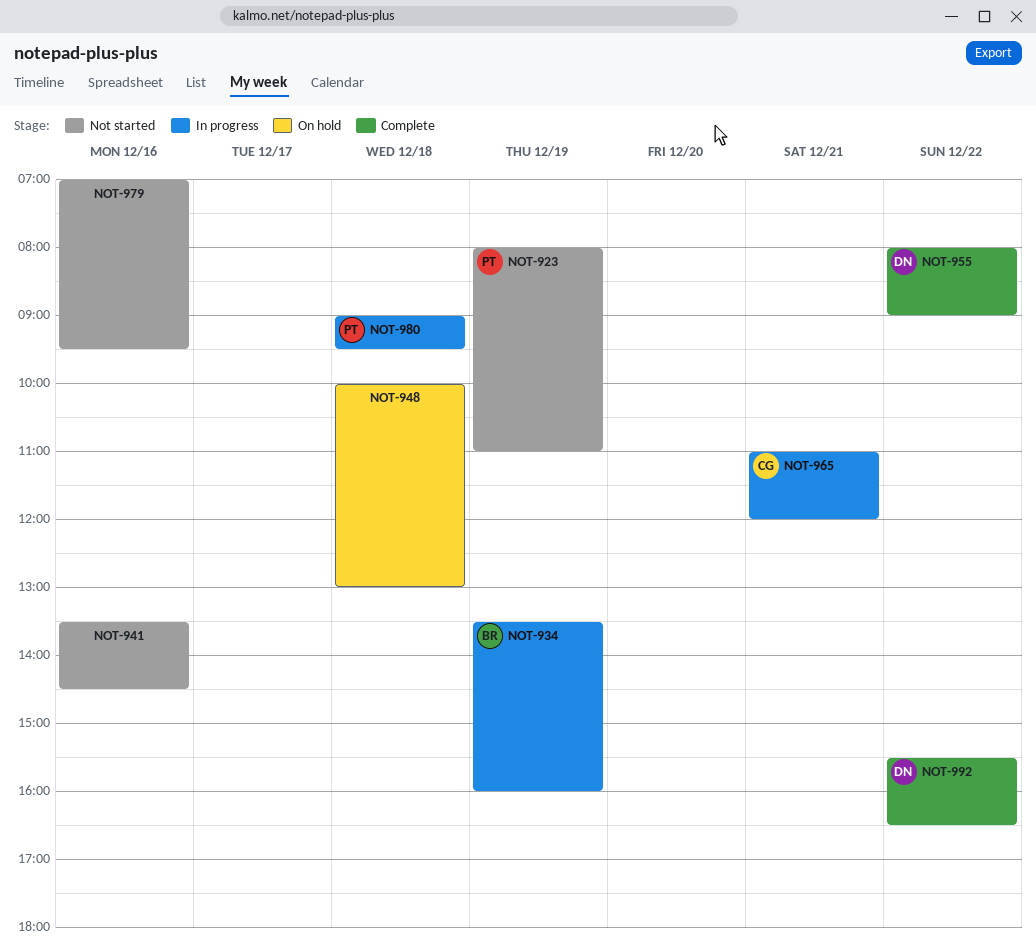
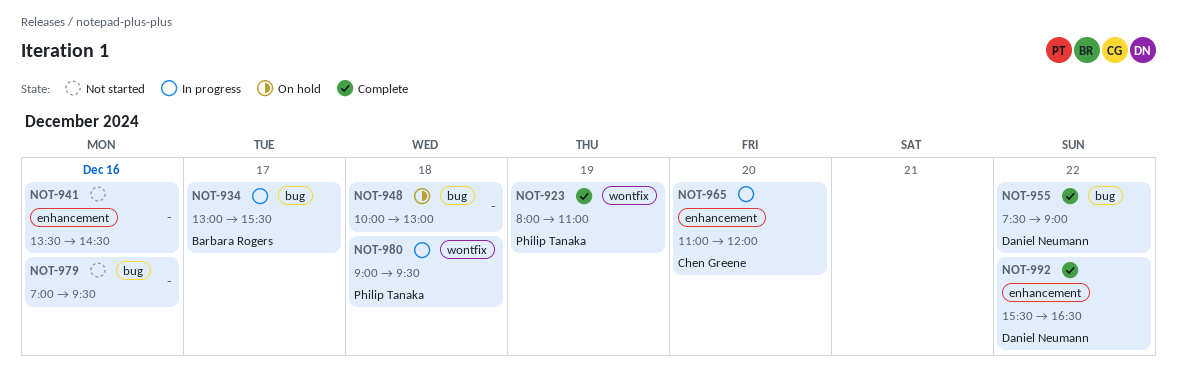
NOT-923, status: Not started -> Complete
NOT-934, day: Dec 19 -> Dec 17
NOT-934, begins: 13:30 -> 13:00
NOT-934, ends: 16:00 -> 15:30
NOT-955, begins: 08:00 -> 07:30
NOT-965, day: Dec 21 -> Dec 20

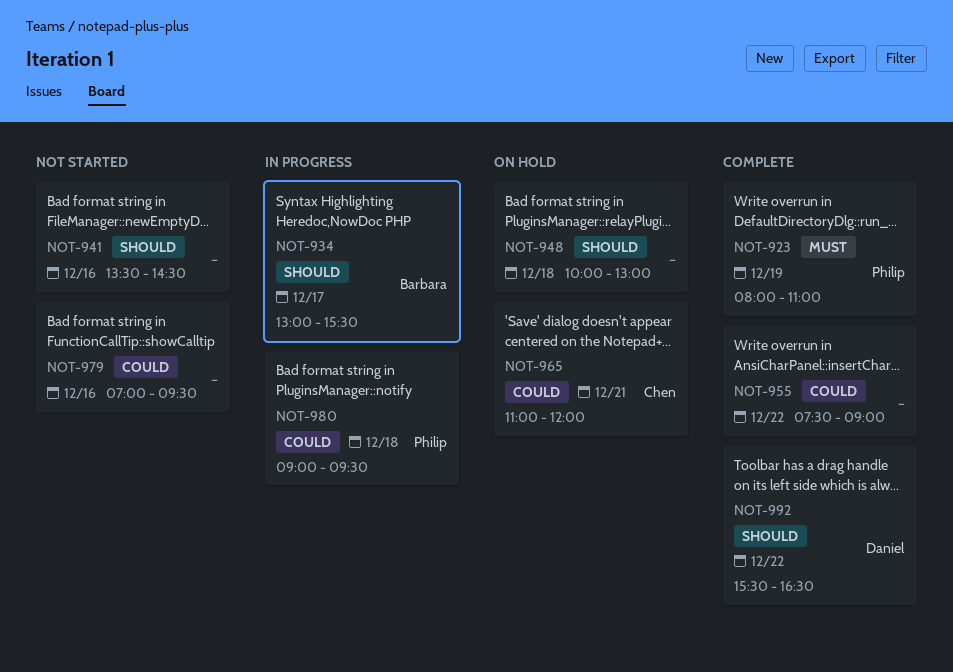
NOT-955, owner: Daniel Neumann -> none
NOT-965, status: In progress -> On hold
NOT-965, day: Dec 20 -> Dec 21

